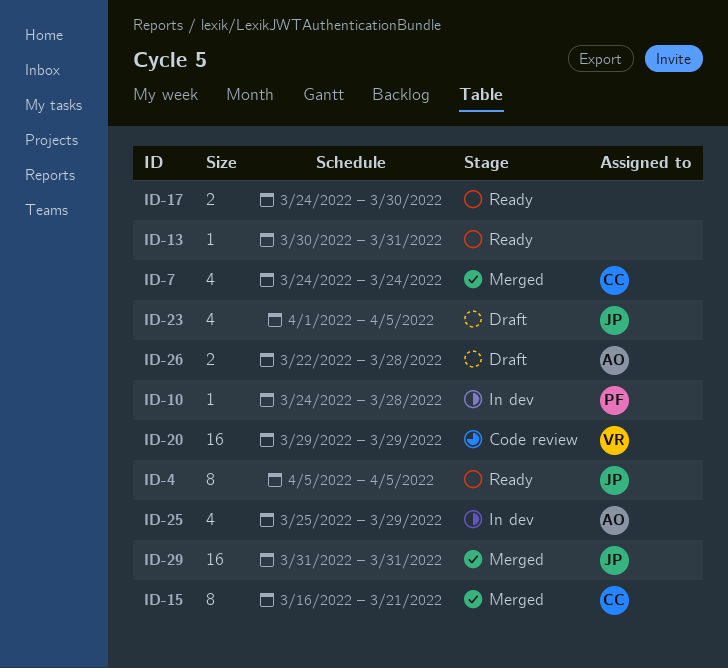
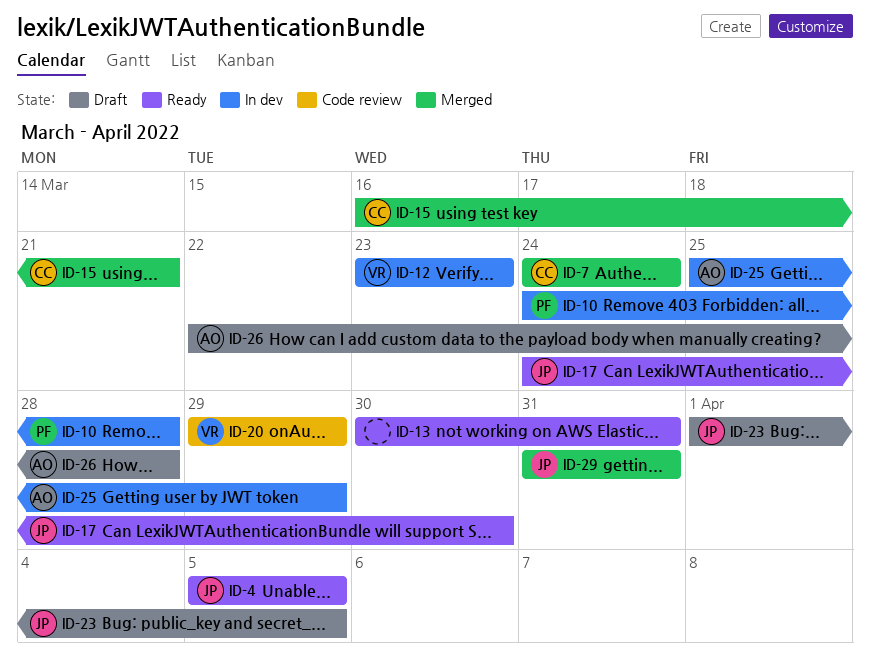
ID-12: none -> present
ID-17, owner: none -> JP

